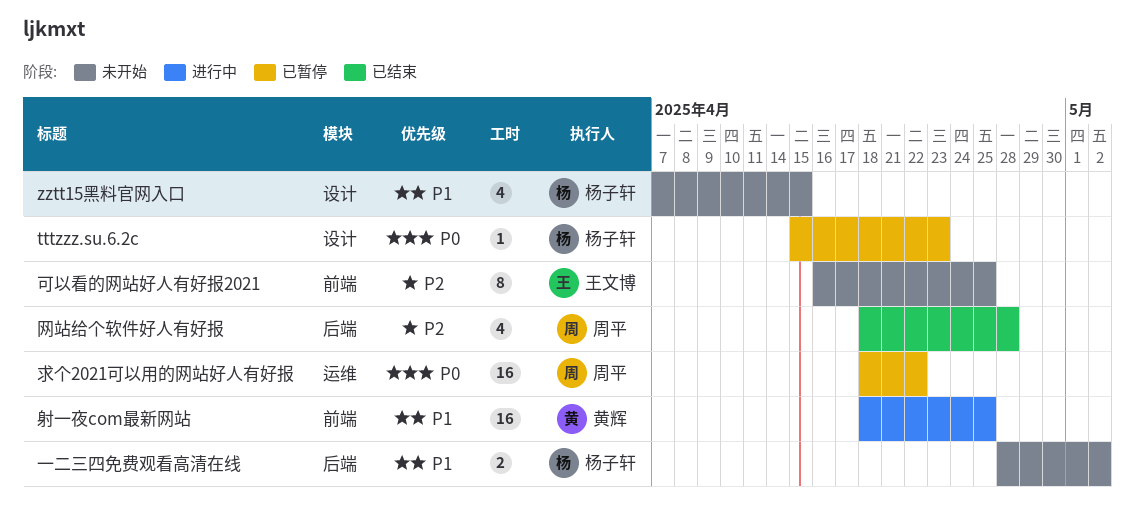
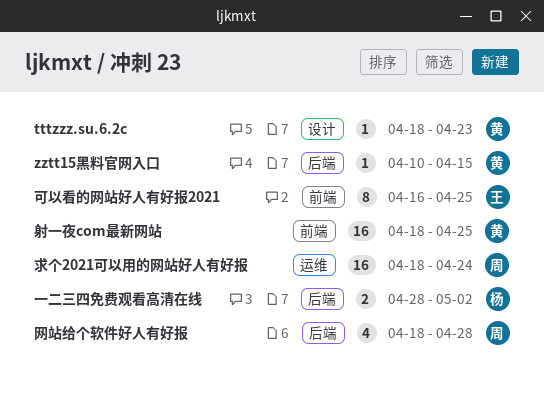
tttzzz.su.6.2c, owner: 杨子轩 -> 黄辉
tttzzz.su.6.2c, start: Apr 15 -> Apr 18
zztt15黑料官网入口, owner: 杨子轩 -> 黄辉
zztt15黑料官网入口, label: 设计 -> 后端
zztt15黑料官网入口, estimate: 4 -> 1
zztt15黑料官网入口, start: Apr 7 -> Apr 10
求个2021可以用的网站好人有好报, due: Apr 22 -> Apr 24

